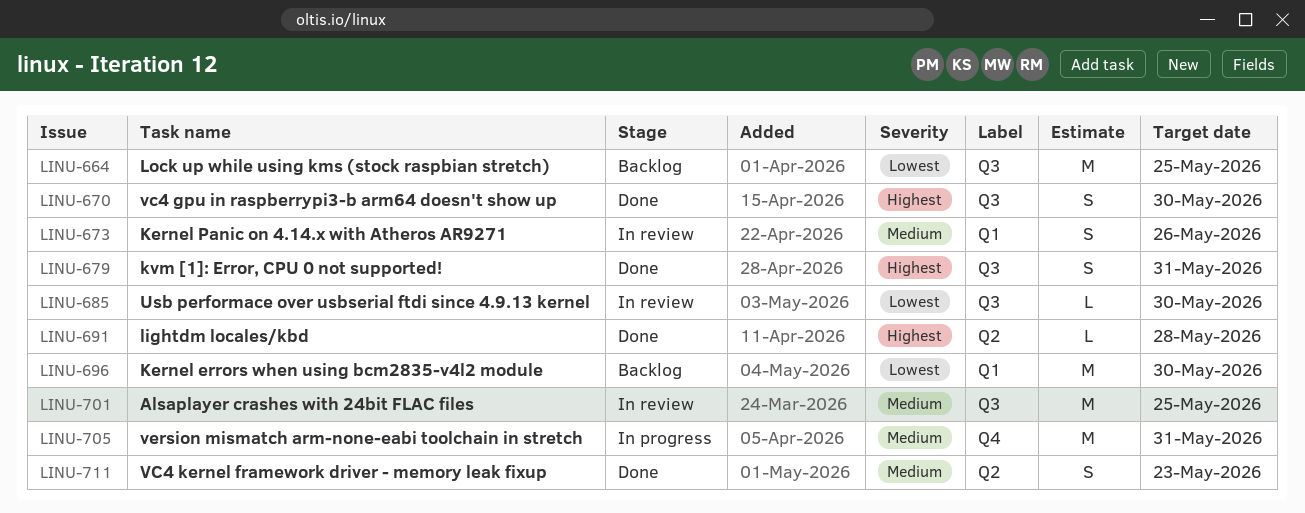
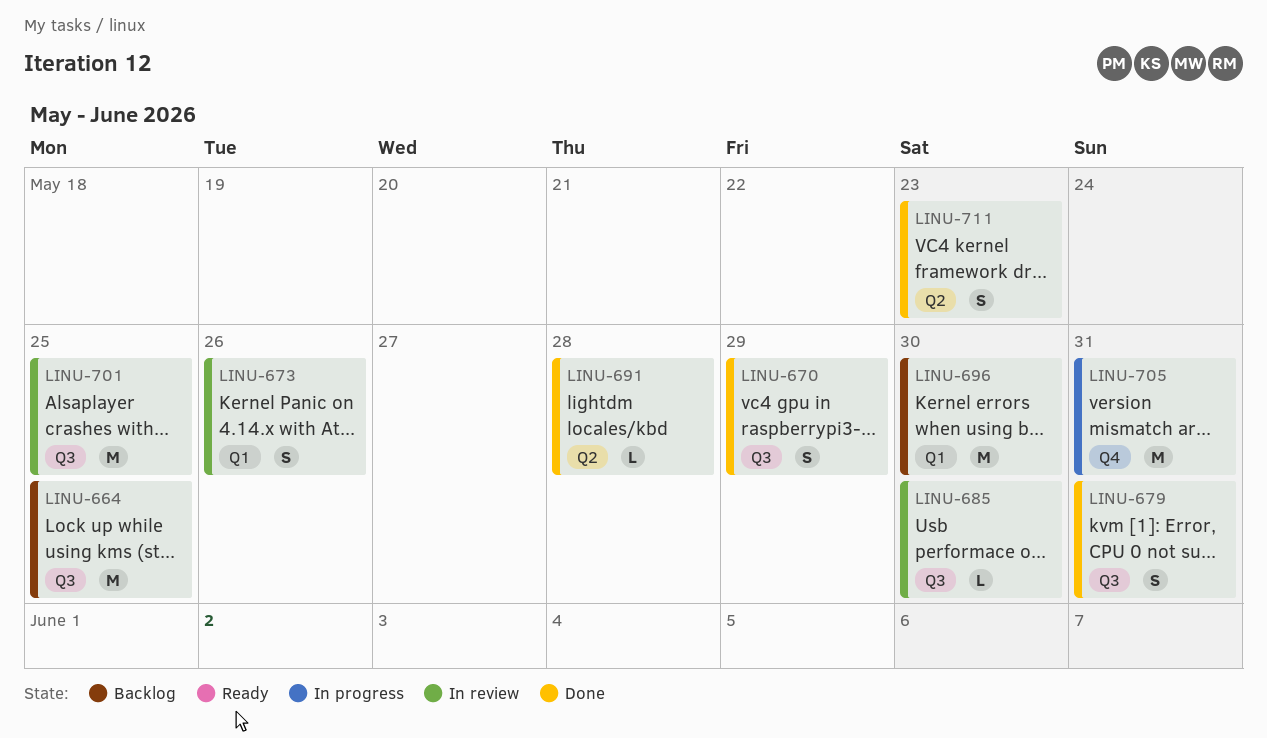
LINU-670, due: May 30 -> May 29

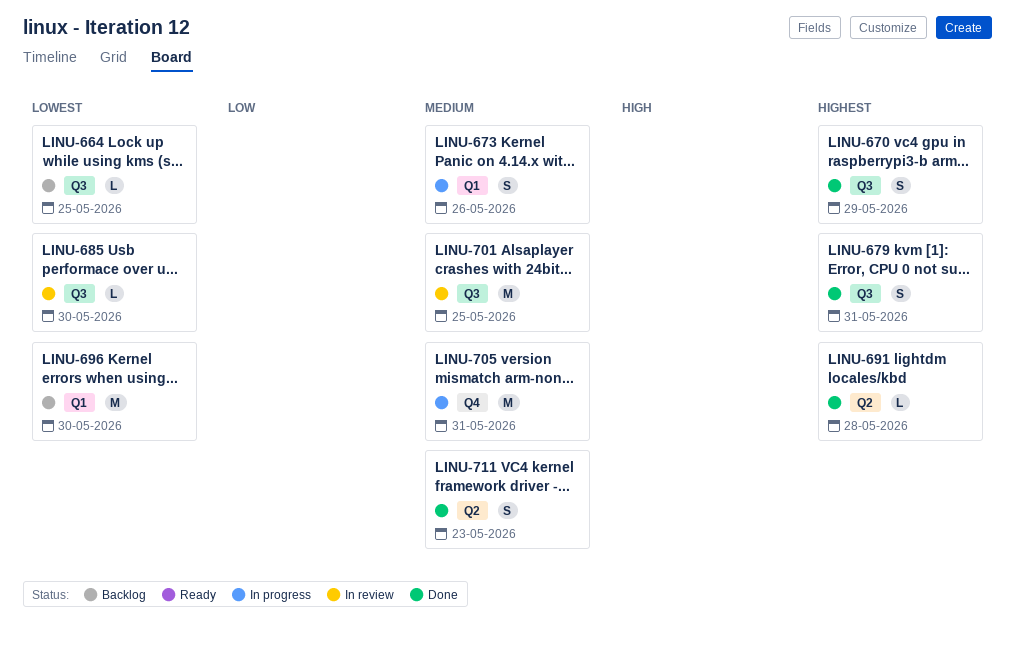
LINU-664, estimate: M -> L
LINU-673, status: In review -> In progress

